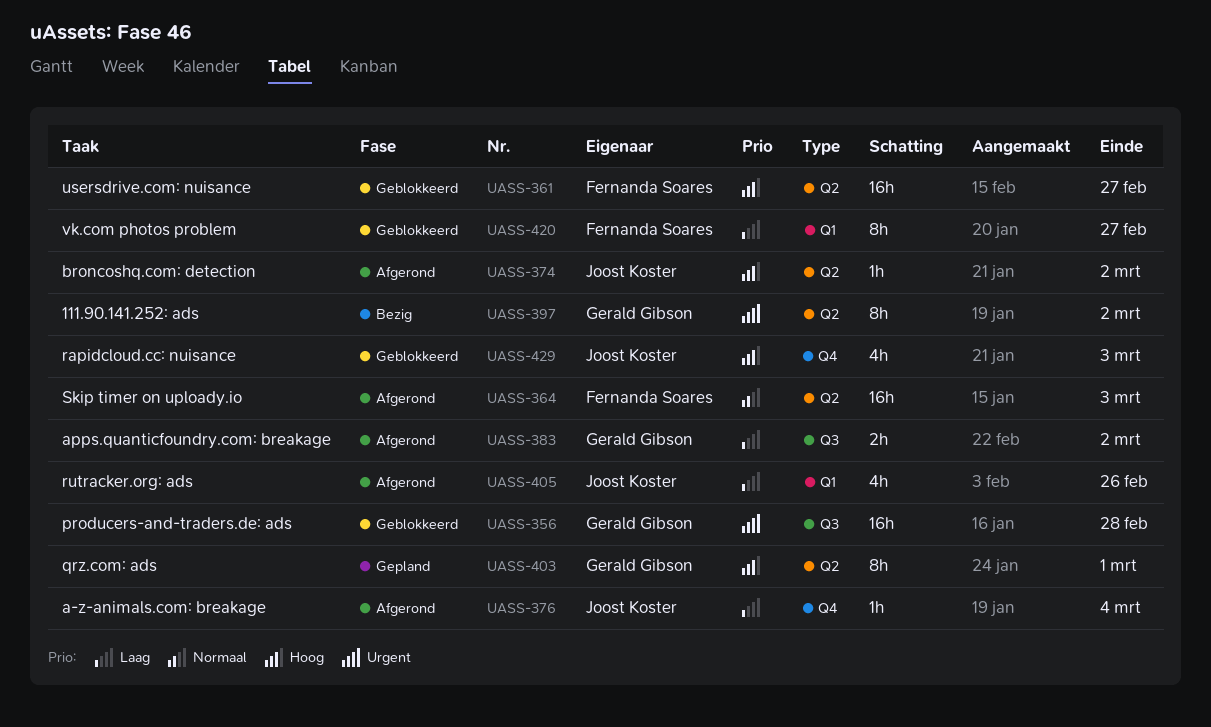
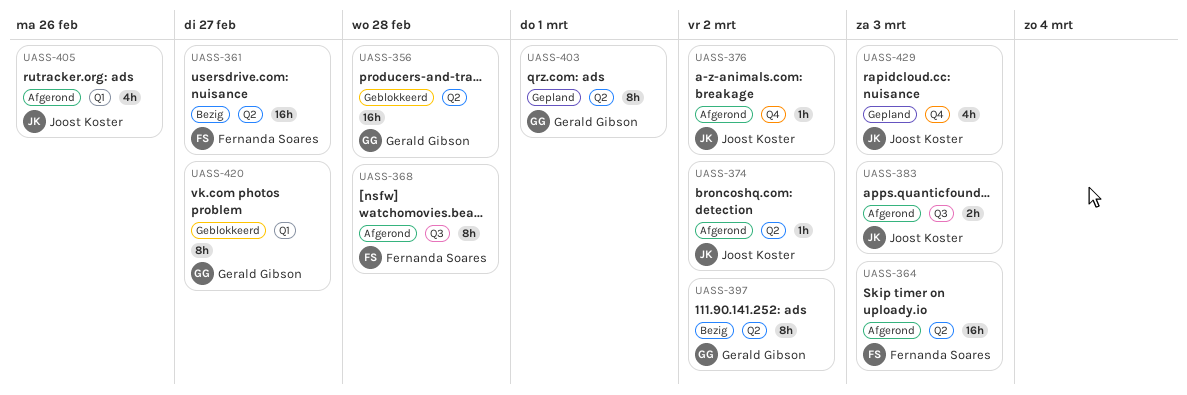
UASS-356, label: Q3 -> Q2
UASS-361, status: Geblokkeerd -> Bezig
UASS-368: none -> present
UASS-376, due: Mar 4 -> Mar 2
UASS-383, owner: Gerald Gibson -> Joost Koster
UASS-383, due: Mar 2 -> Mar 3
UASS-420, owner: Fernanda Soares -> Gerald Gibson
UASS-429, status: Geblokkeerd -> Gepland

